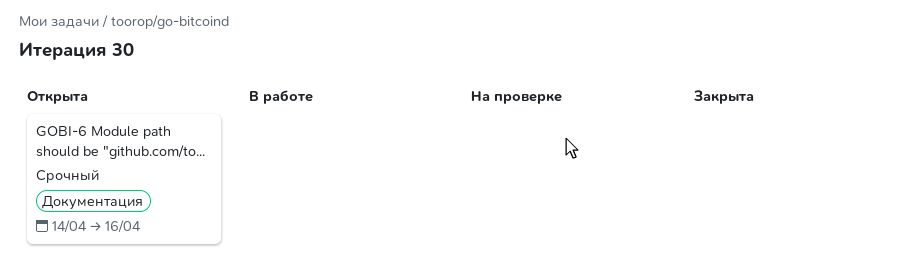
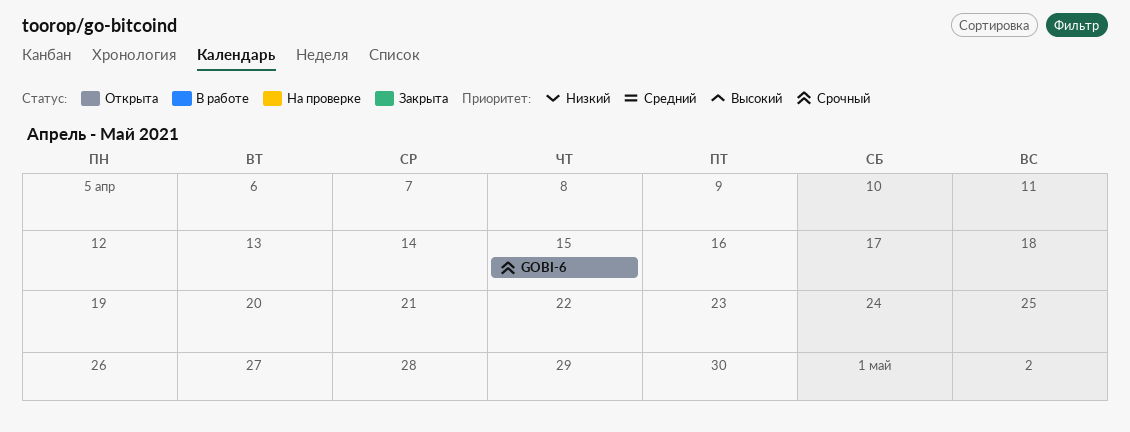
GOBI-6, start: Apr 14 -> Apr 15
GOBI-6, due: Apr 16 -> Apr 15

